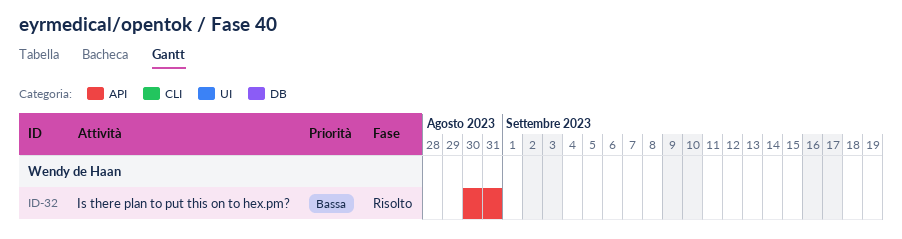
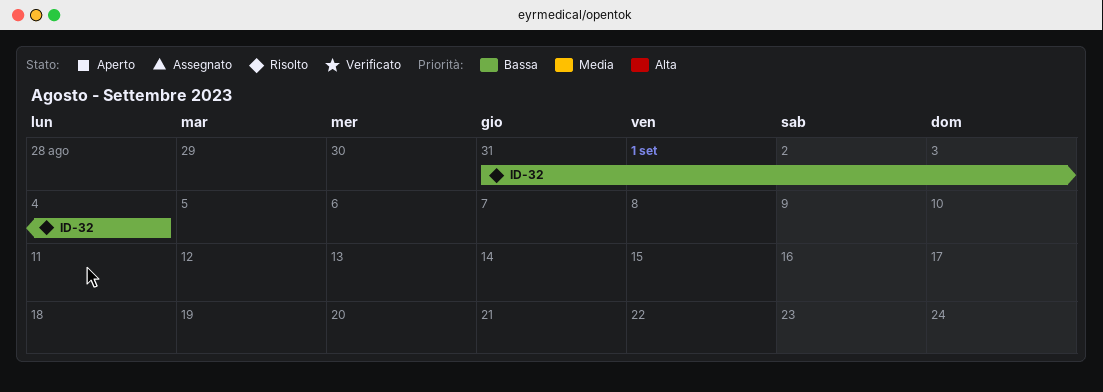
ID-32, start: Aug 30 -> Aug 31
ID-32, due: Aug 31 -> Sep 4

